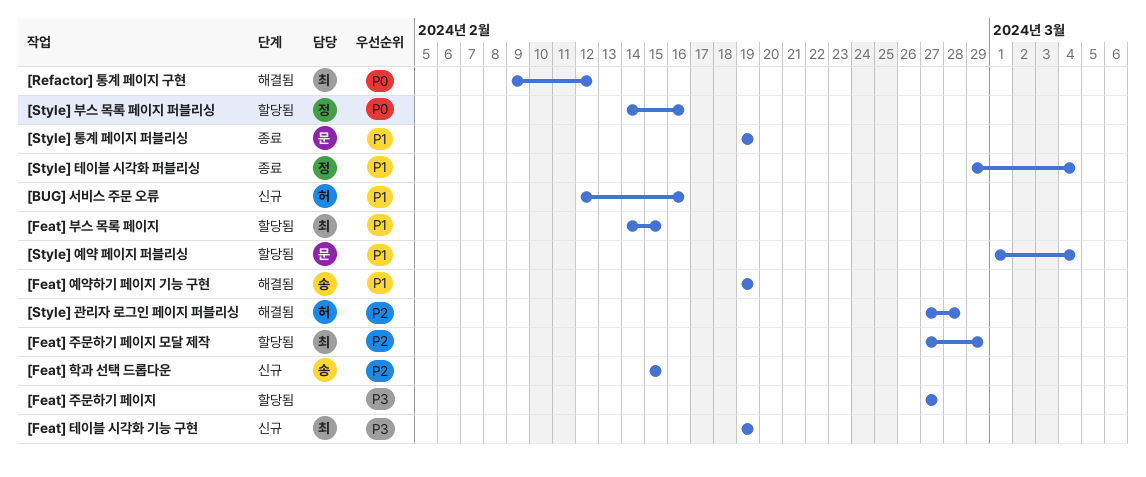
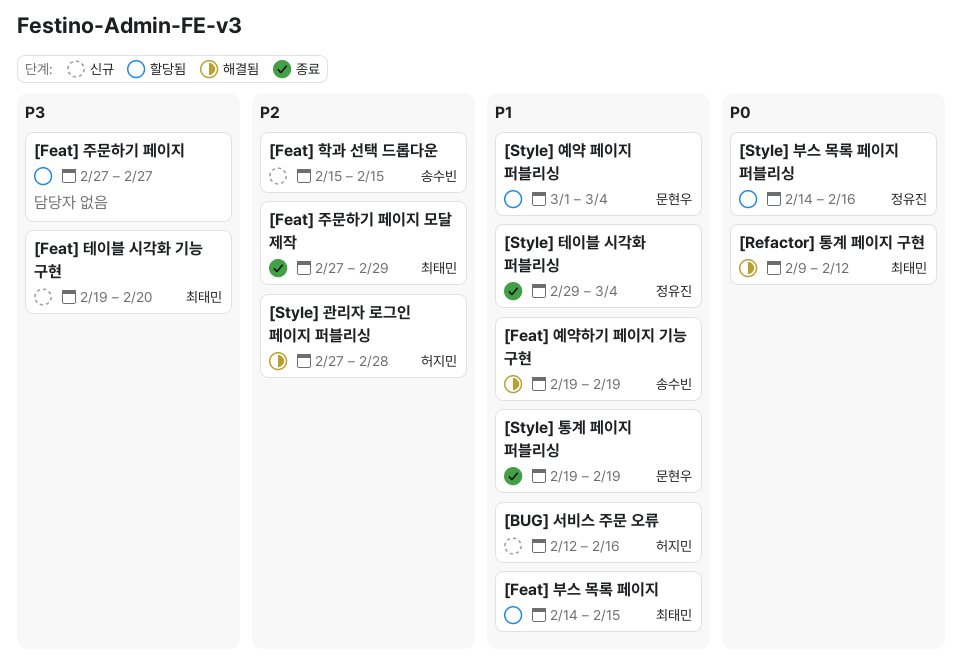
[Feat] 주문하기 페이지 모달 제작, status: 할당됨 -> 종료
[Feat] 테이블 시각화 기능 구현, due: Feb 19 -> Feb 20

